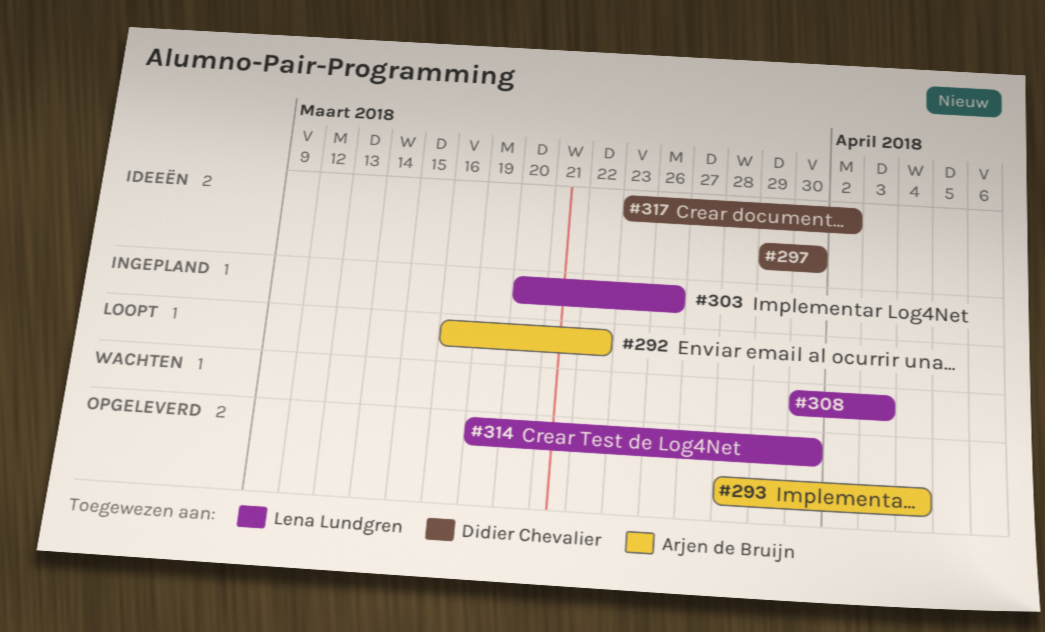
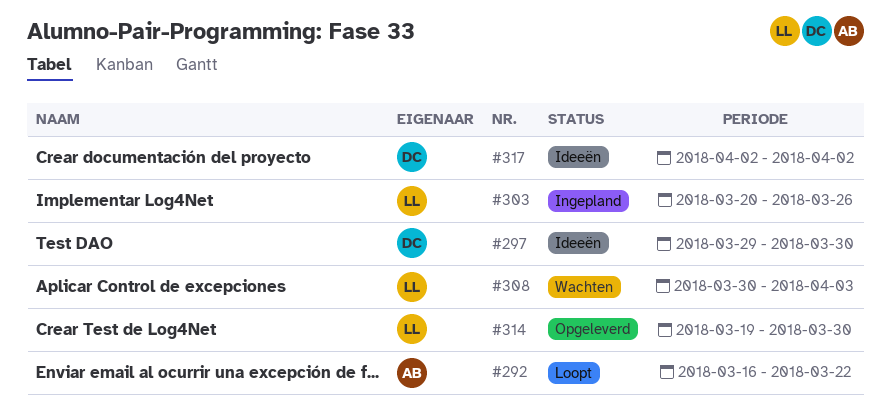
#293: present -> none
#317, start: Mar 23 -> Apr 2

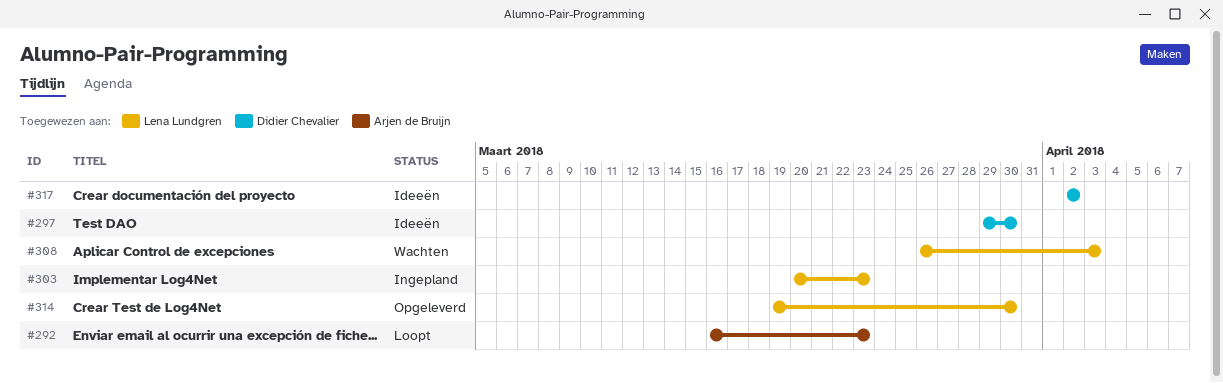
#292, due: Mar 22 -> Mar 23
#303, due: Mar 26 -> Mar 23
#308, start: Mar 30 -> Mar 26

